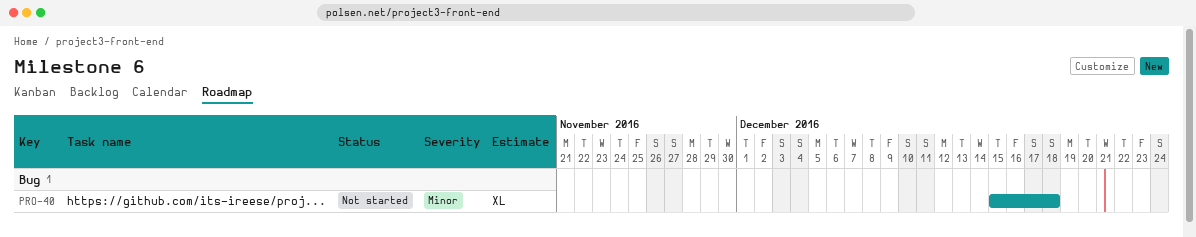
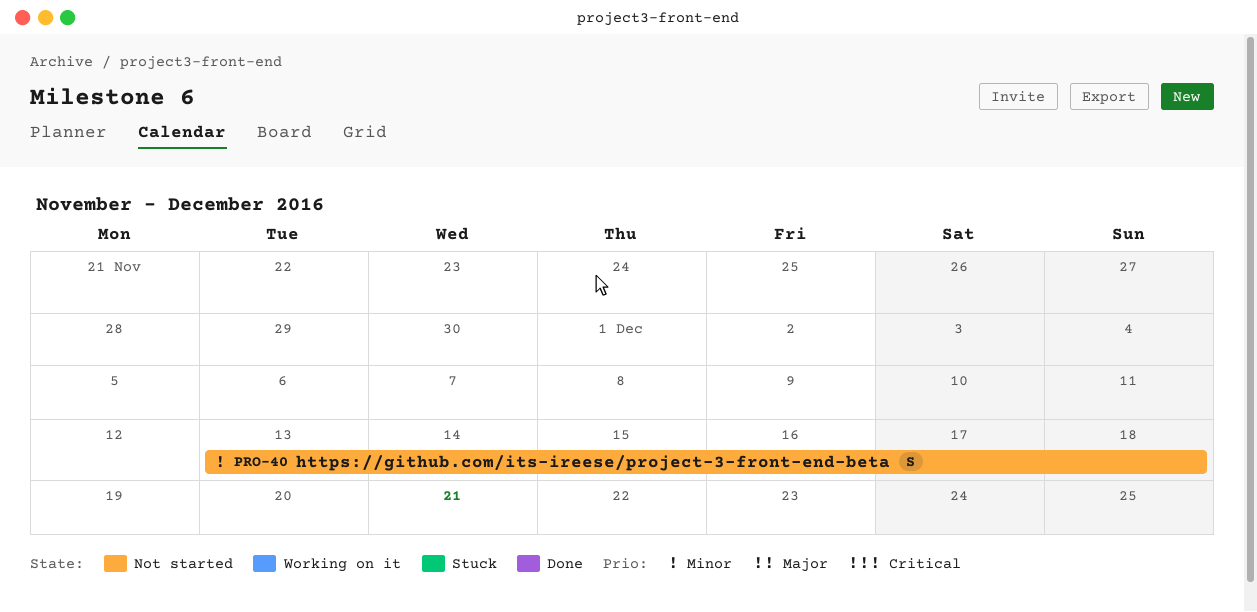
PRO-40, estimate: XL -> S
PRO-40, start: Dec 15 -> Dec 13

